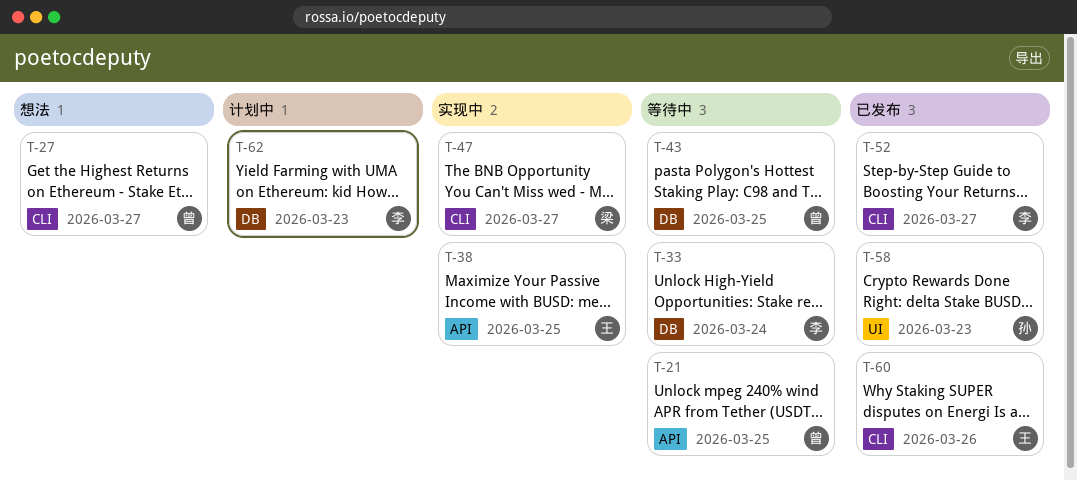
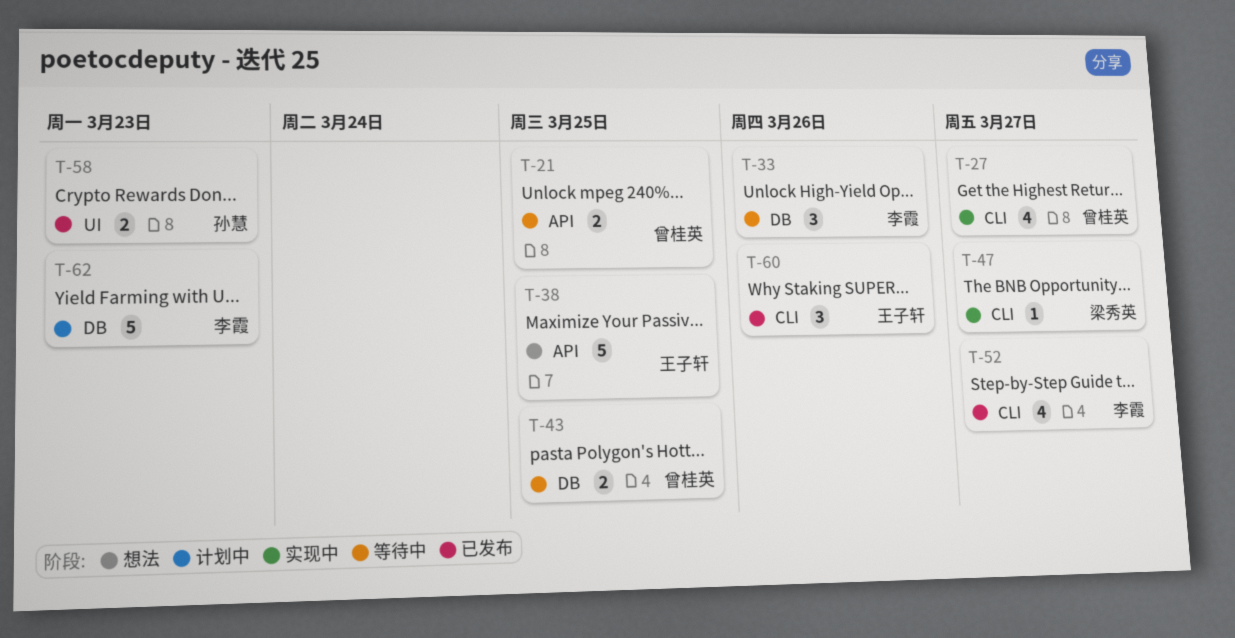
T-27, status: 想法 -> 实现中
T-33, due: Mar 24 -> Mar 26
T-38, status: 实现中 -> 想法

